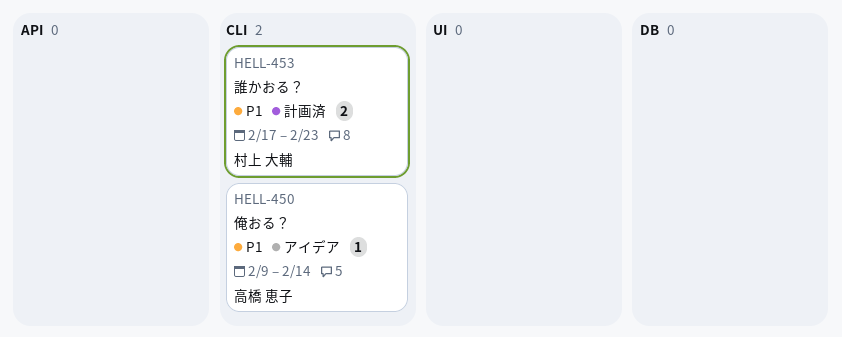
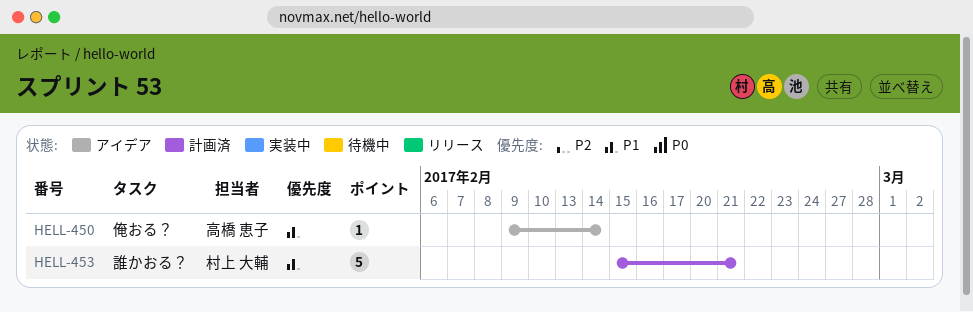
HELL-453, estimate: 2 -> 5
HELL-453, start: Feb 17 -> Feb 15
HELL-453, due: Feb 23 -> Feb 21

